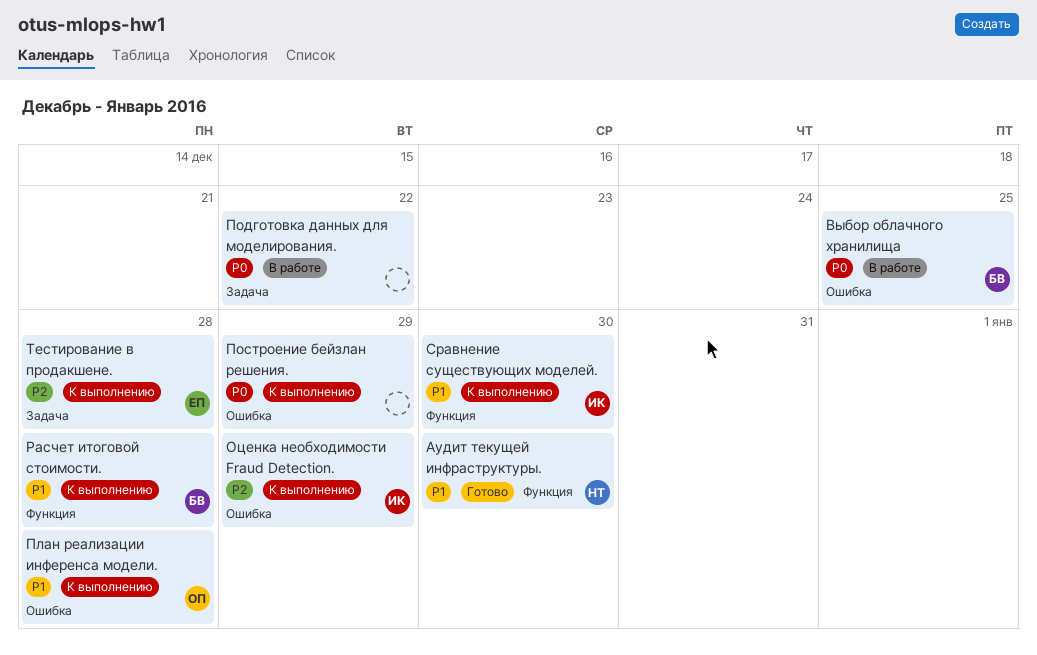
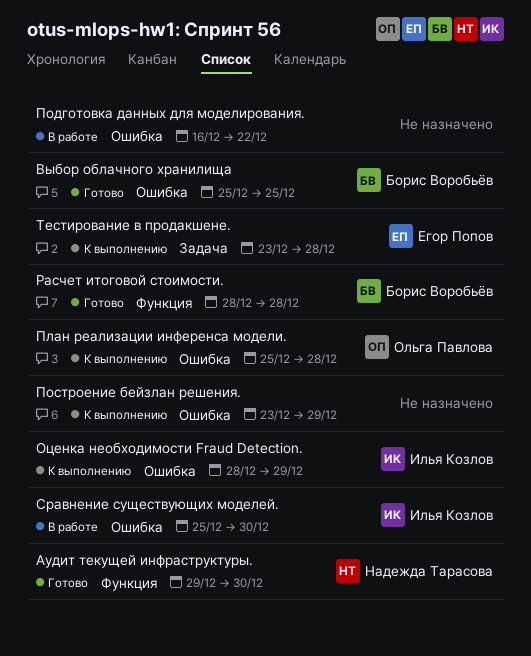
Выбор облачного хранилища, status: В работе -> Готово
Подготовка данных для моделирования., label: Задача -> Ошибка
Расчет итоговой стоимости., status: К выполнению -> Готово
Сравнение существующих моделей., status: К выполнению -> В работе
Сравнение существующих моделей., label: Функция -> Ошибка

